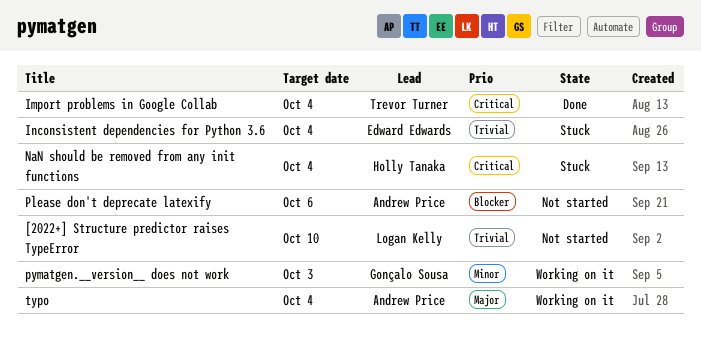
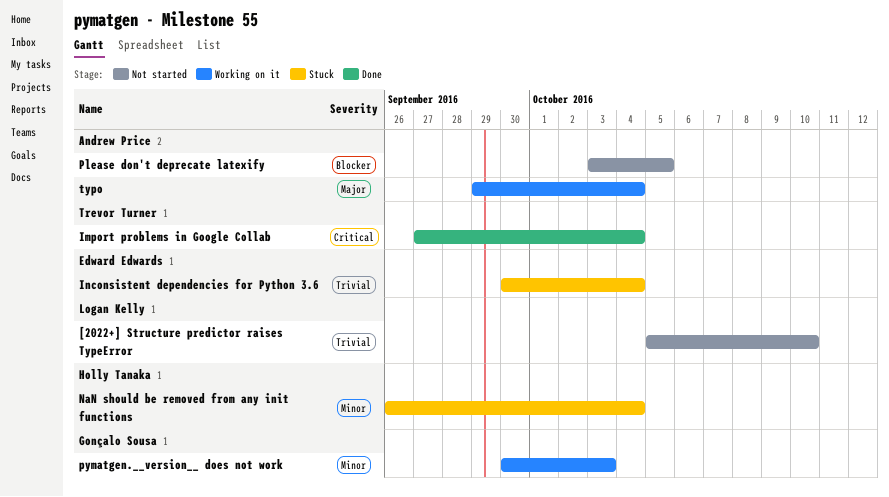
NaN should be removed from any init functions, priority: Critical -> Minor
Please don't deprecate latexify, due: Oct 6 -> Oct 5

